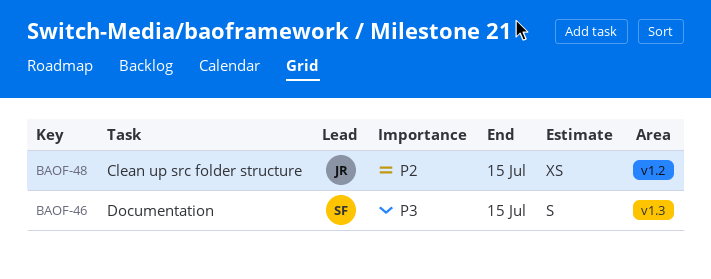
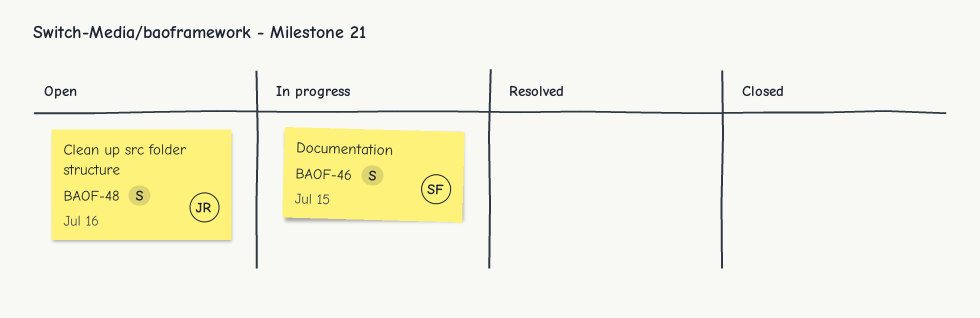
BAOF-48, estimate: XS -> S
BAOF-48, due: Jul 15 -> Jul 16

